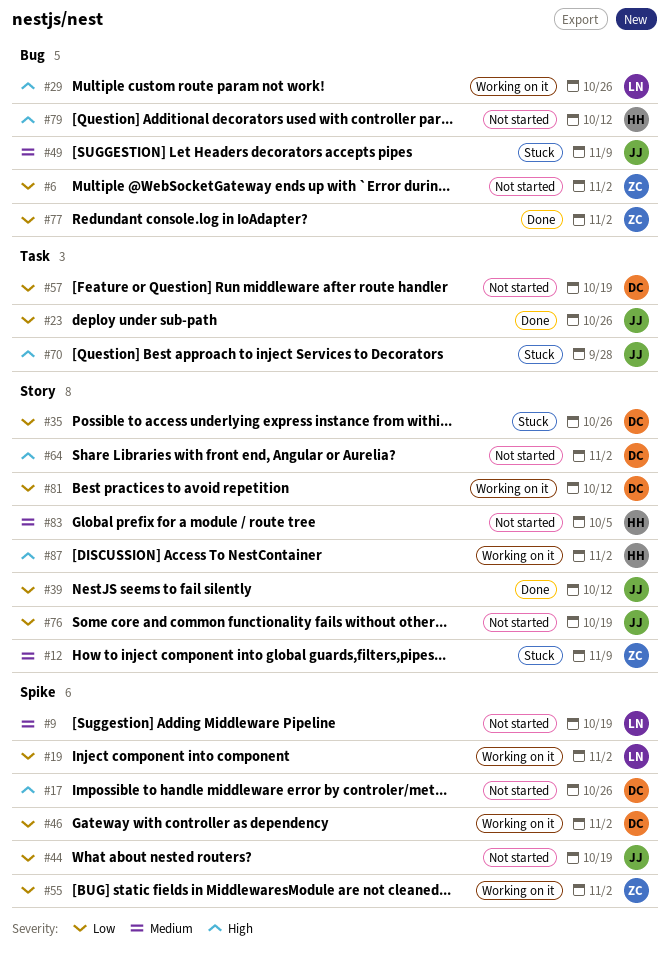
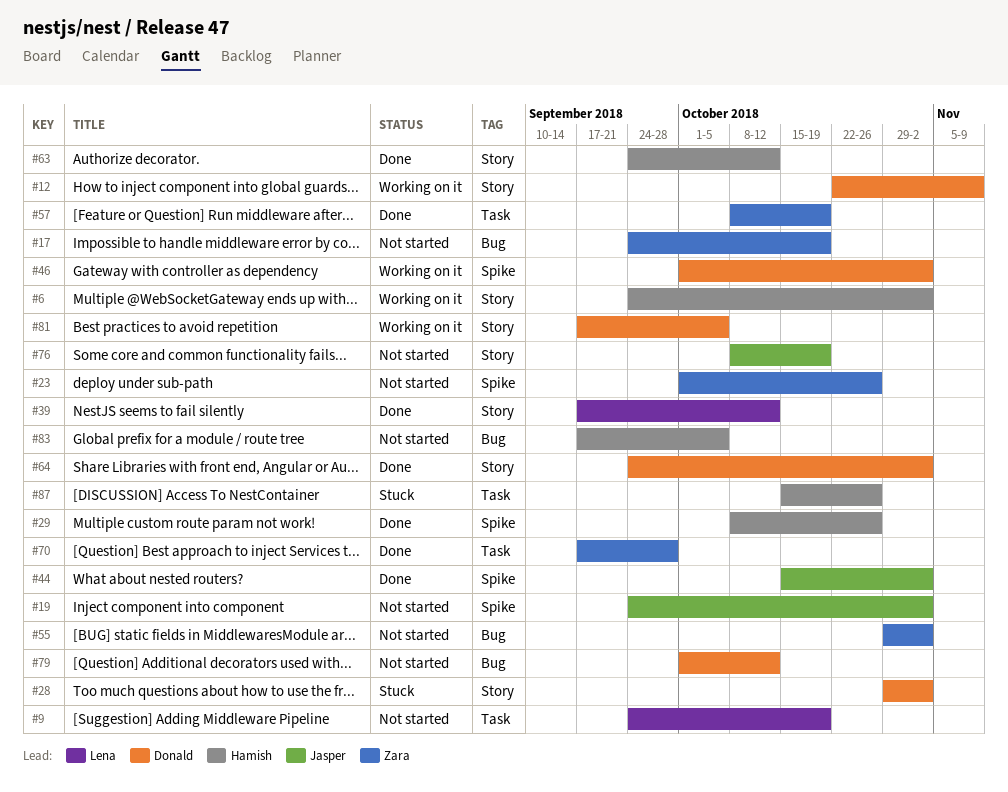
#6, status: Not started -> Working on it
#6, owner: Zara -> Hamish
#6, label: Bug -> Story
#9, label: Spike -> Task
#12, status: Stuck -> Working on it
#12, owner: Zara -> Donald
#17, owner: Donald -> Zara
#17, label: Spike -> Bug
#17, due: Oct 26 -> Oct 19
#19, status: Working on it -> Not started
#19, owner: Lena -> Jasper
#23, status: Done -> Not started
#23, owner: Jasper -> Zara
#23, label: Task -> Spike
#28: none -> present
#29, status: Working on it -> Done
#29, owner: Lena -> Hamish
#29, label: Bug -> Spike
#35: present -> none
#39, owner: Jasper -> Lena
#44, status: Not started -> Done
#44, due: Oct 19 -> Nov 2
#49: present -> none
#55, status: Working on it -> Not started
#55, label: Spike -> Bug
#57, status: Not started -> Done
#57, owner: Donald -> Zara
#63: none -> present
#64, status: Not started -> Done
#70, status: Stuck -> Done
#70, owner: Jasper -> Zara
#77: present -> none
#79, owner: Hamish -> Donald
#81, due: Oct 12 -> Oct 5
#83, label: Story -> Bug
#87, status: Working on it -> Stuck
#87, label: Story -> Task
#87, due: Nov 2 -> Oct 26

